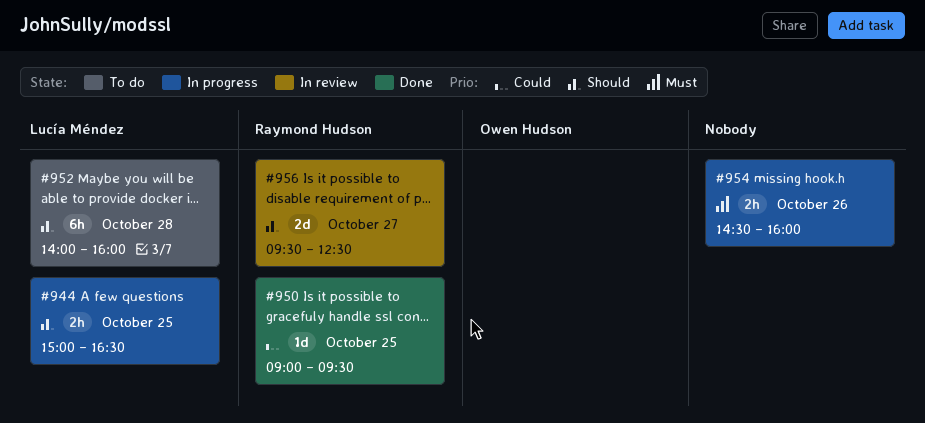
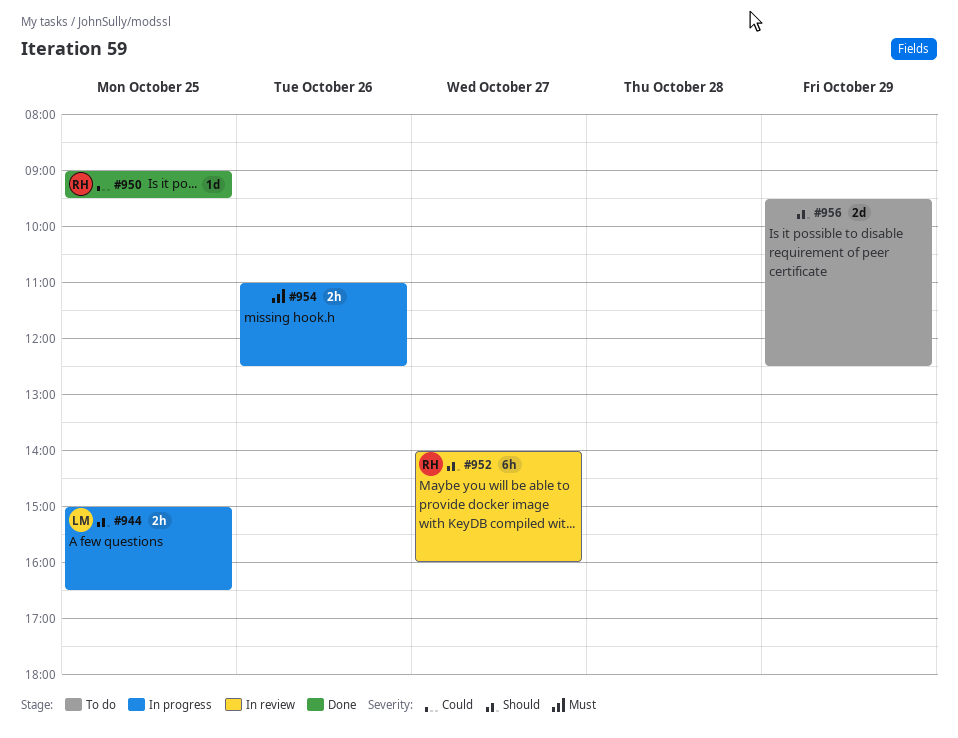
#952, status: To do -> In review
#952, owner: Lucía Méndez -> Raymond Hudson
#952, day: Oct 28 -> Oct 27
#954, begins: 14:30 -> 11:00
#954, ends: 16:00 -> 12:30
#956, status: In review -> To do
#956, owner: Raymond Hudson -> none
#956, day: Oct 27 -> Oct 29

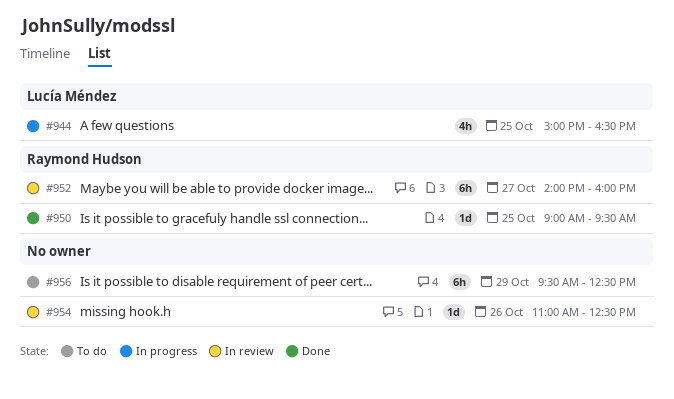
#944, estimate: 2h -> 4h
#954, status: In progress -> In review
#954, estimate: 2h -> 1d
#956, estimate: 2d -> 6h

